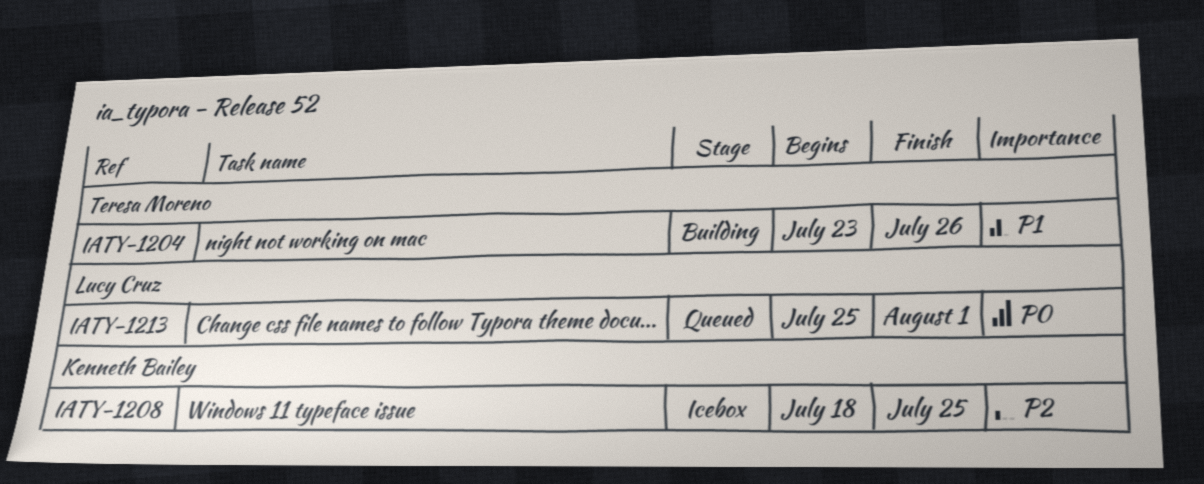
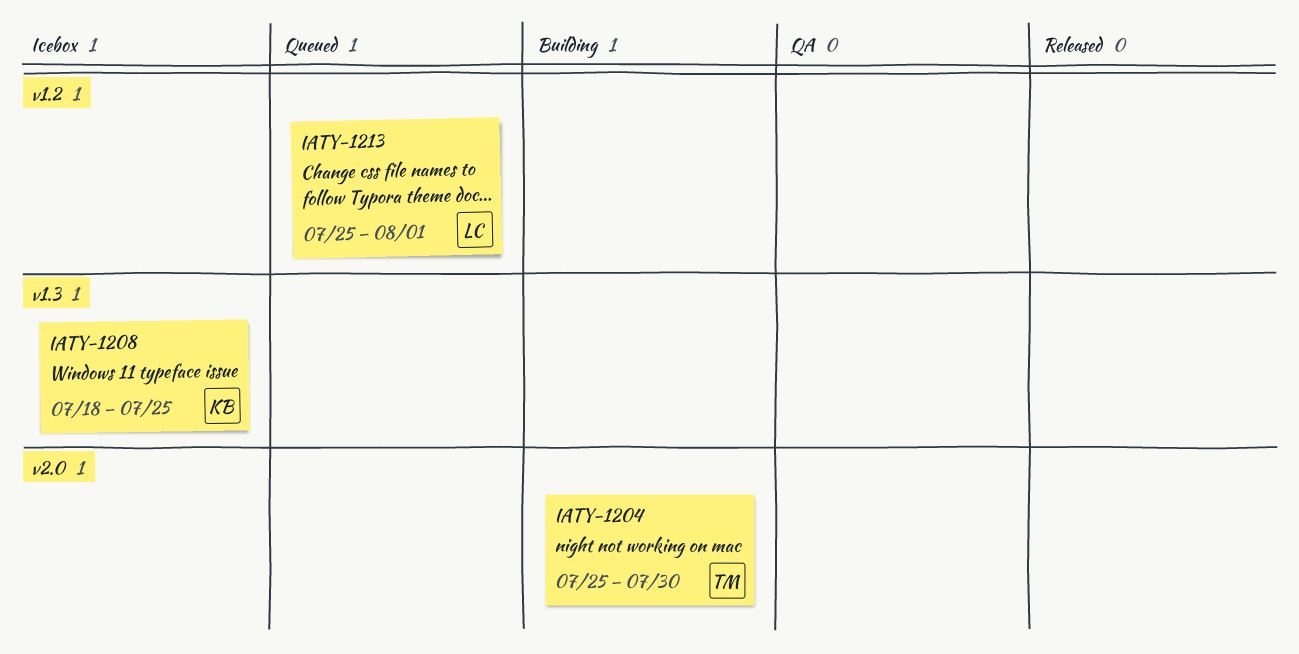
IATY-1204, start: Jul 23 -> Jul 25
IATY-1204, due: Jul 26 -> Jul 30

